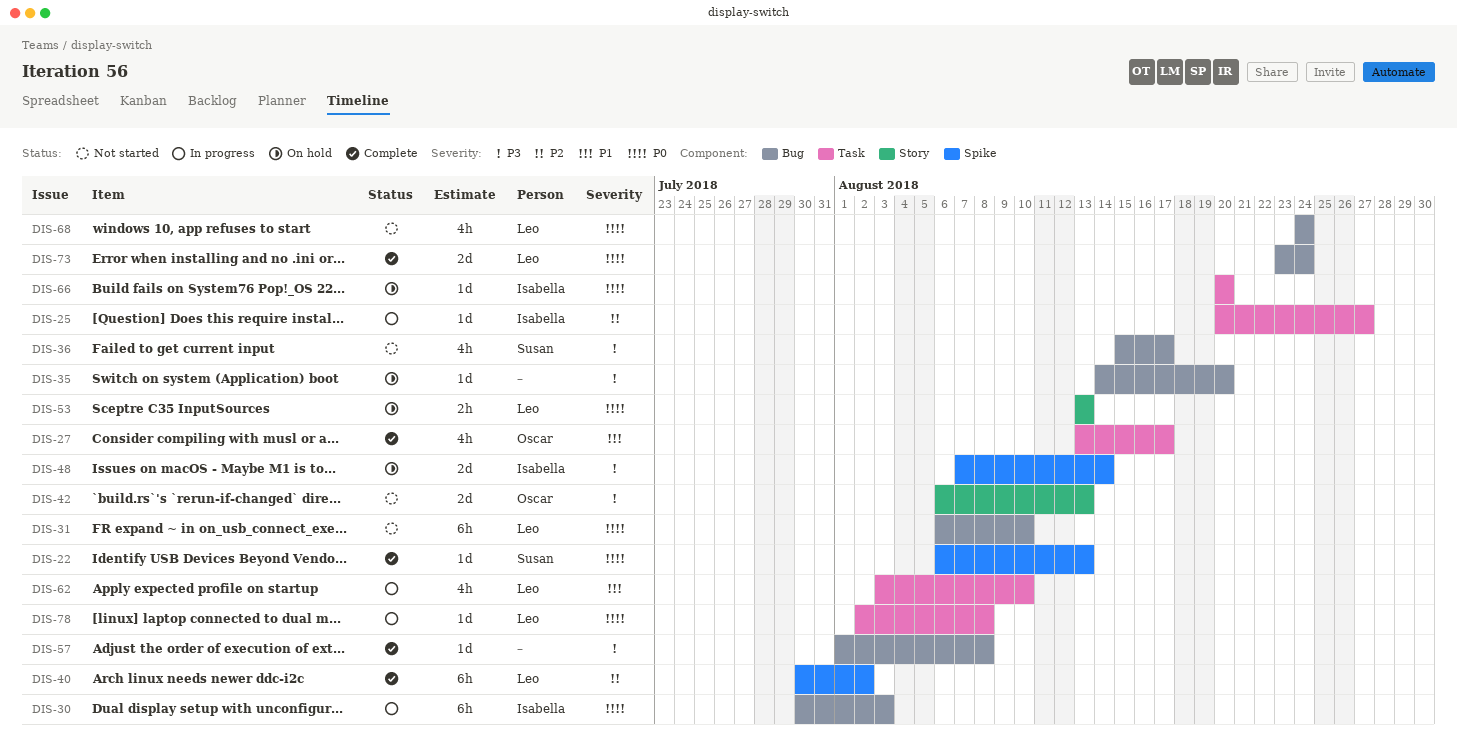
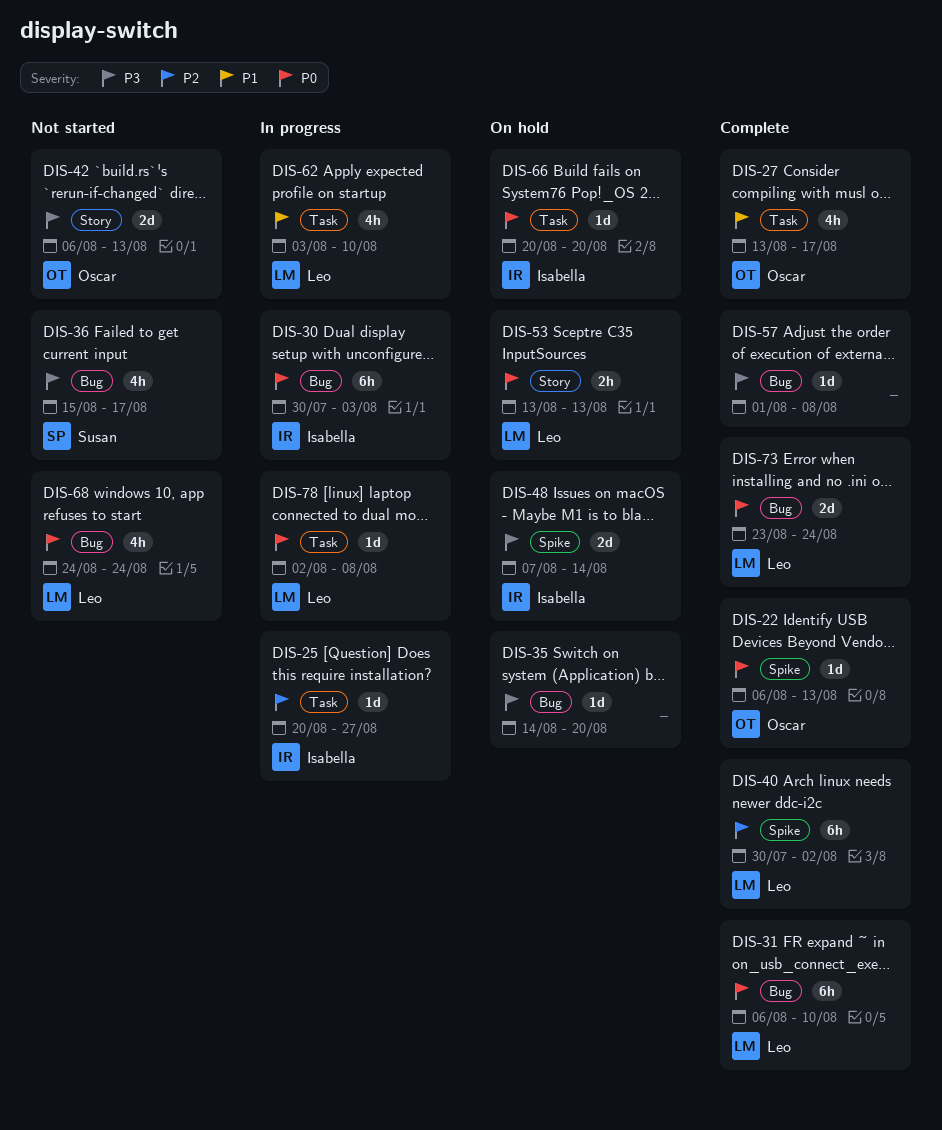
DIS-22, owner: Susan -> Oscar
DIS-31, status: Not started -> Complete

